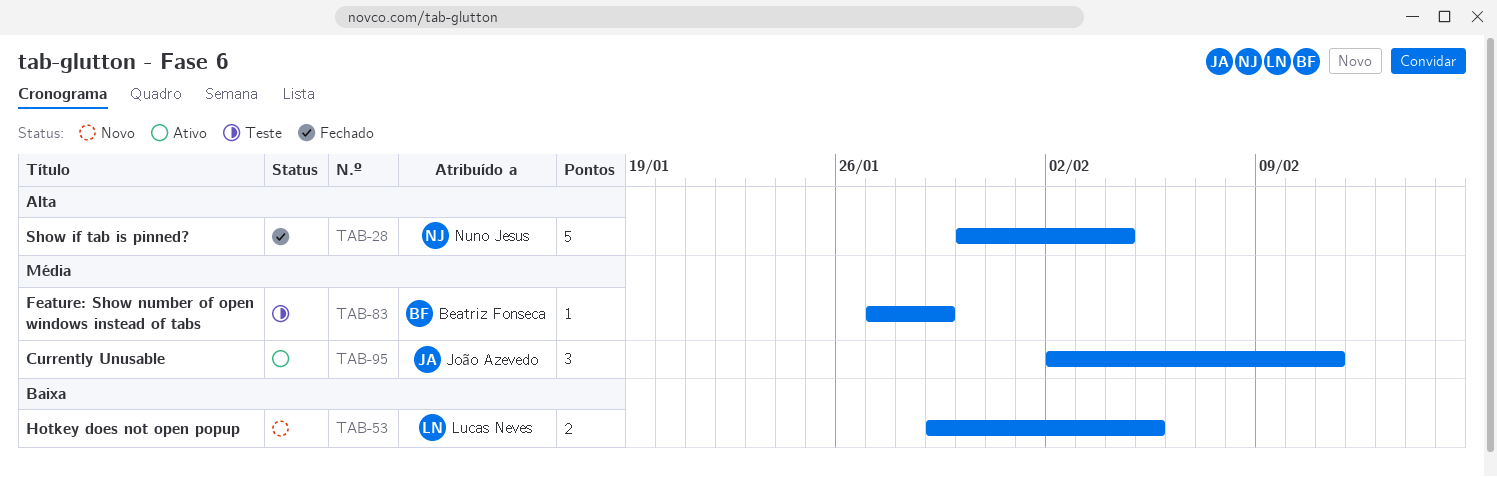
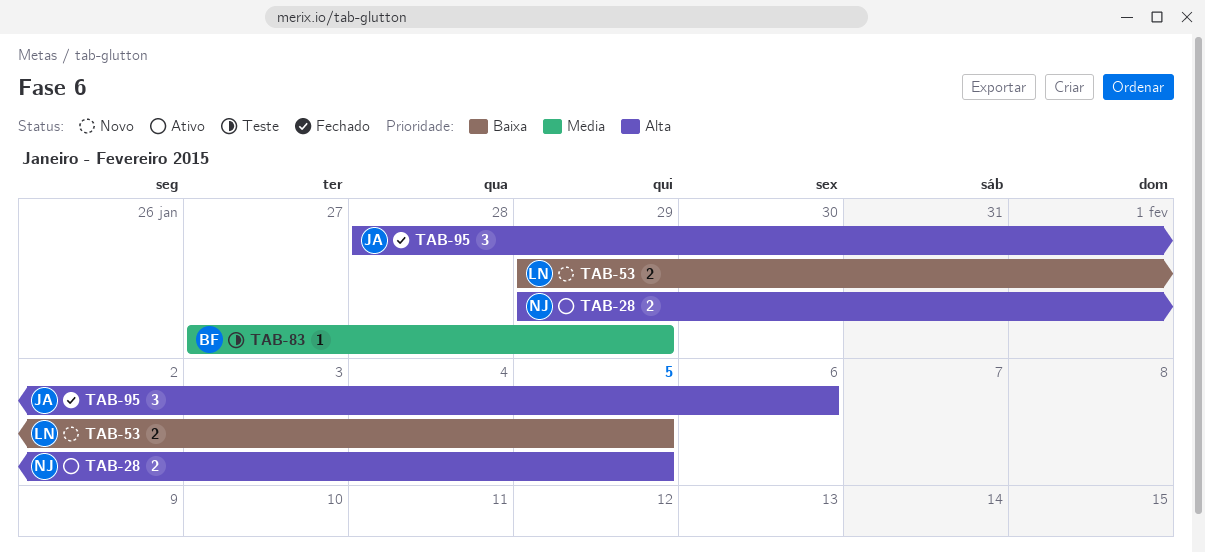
TAB-28, status: Fechado -> Ativo
TAB-28, estimate: 5 -> 2
TAB-28, start: Jan 30 -> Jan 29
TAB-28, due: Feb 4 -> Feb 5
TAB-95, status: Ativo -> Fechado
TAB-95, priority: Média -> Alta
TAB-95, start: Feb 2 -> Jan 28
TAB-95, due: Feb 11 -> Feb 6

